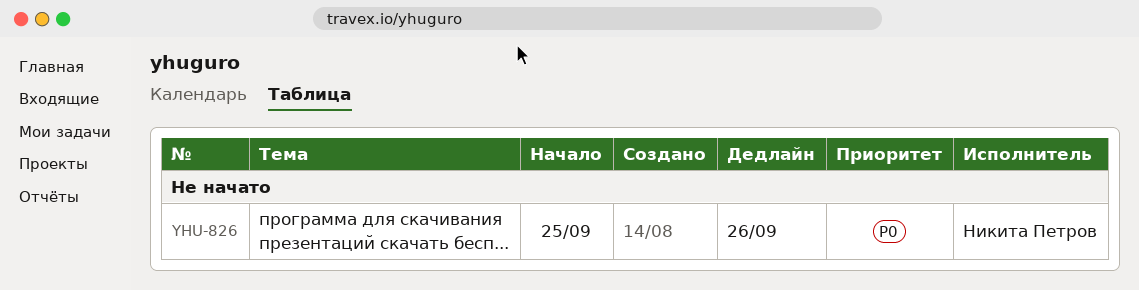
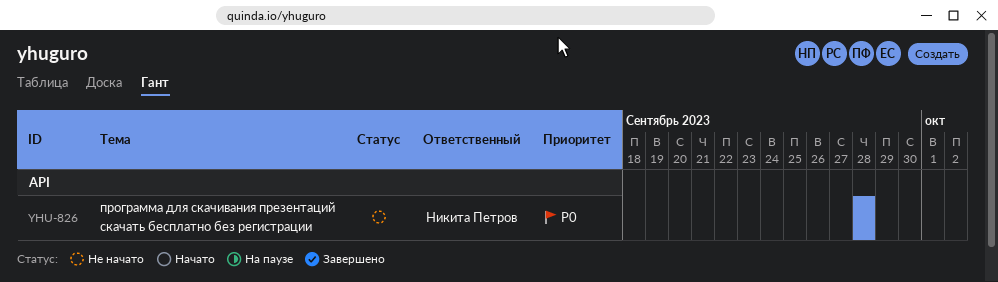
YHU-826, start: Sep 25 -> Sep 28
YHU-826, due: Sep 26 -> Sep 28

